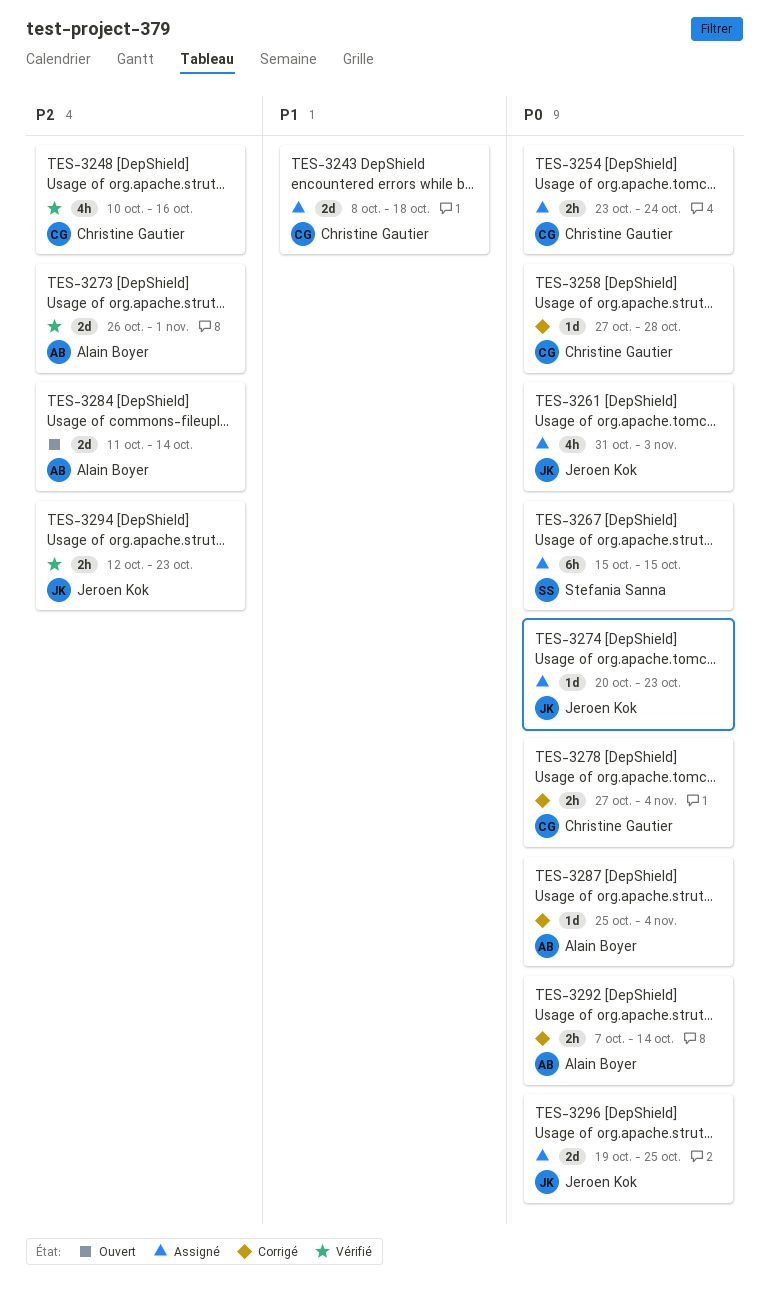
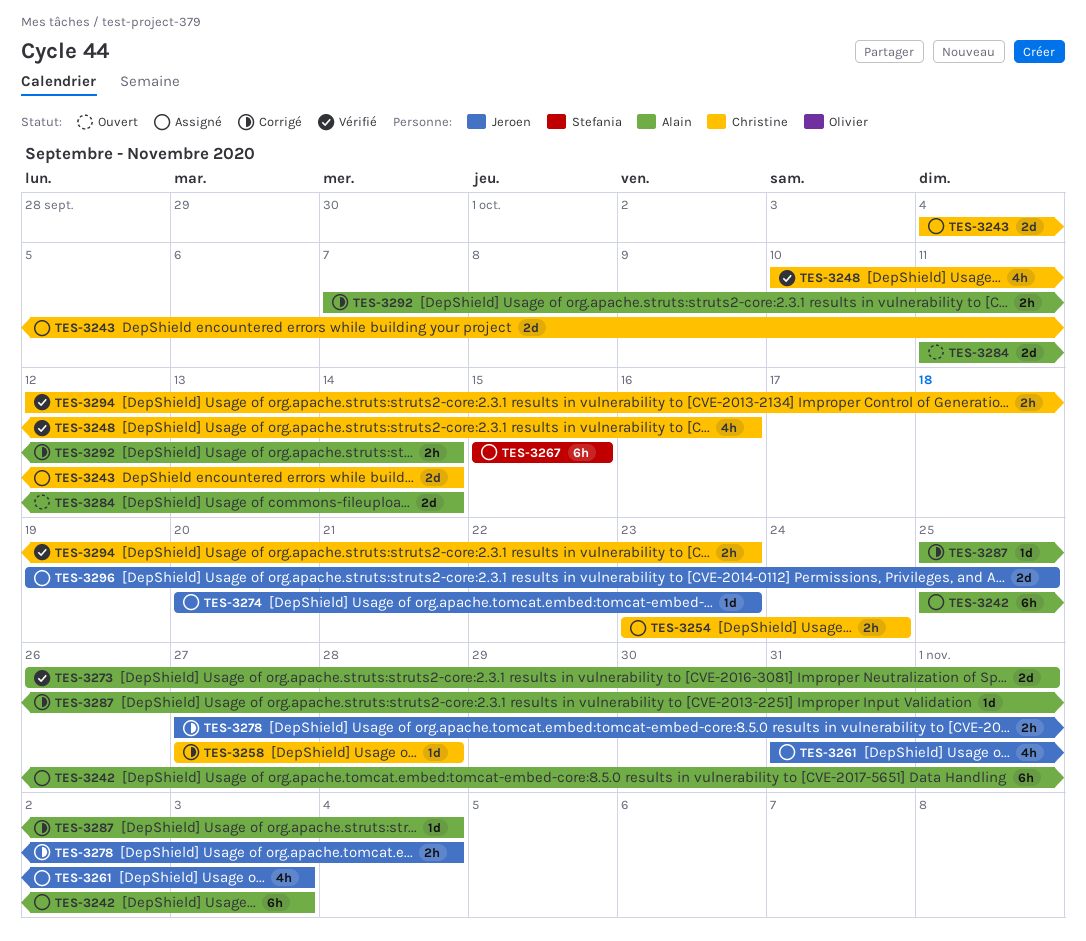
TES-3242: none -> present
TES-3243, start: Oct 8 -> Oct 4
TES-3243, due: Oct 18 -> Oct 14
TES-3278, owner: Christine Gautier -> Jeroen Kok
TES-3294, owner: Jeroen Kok -> Christine Gautier

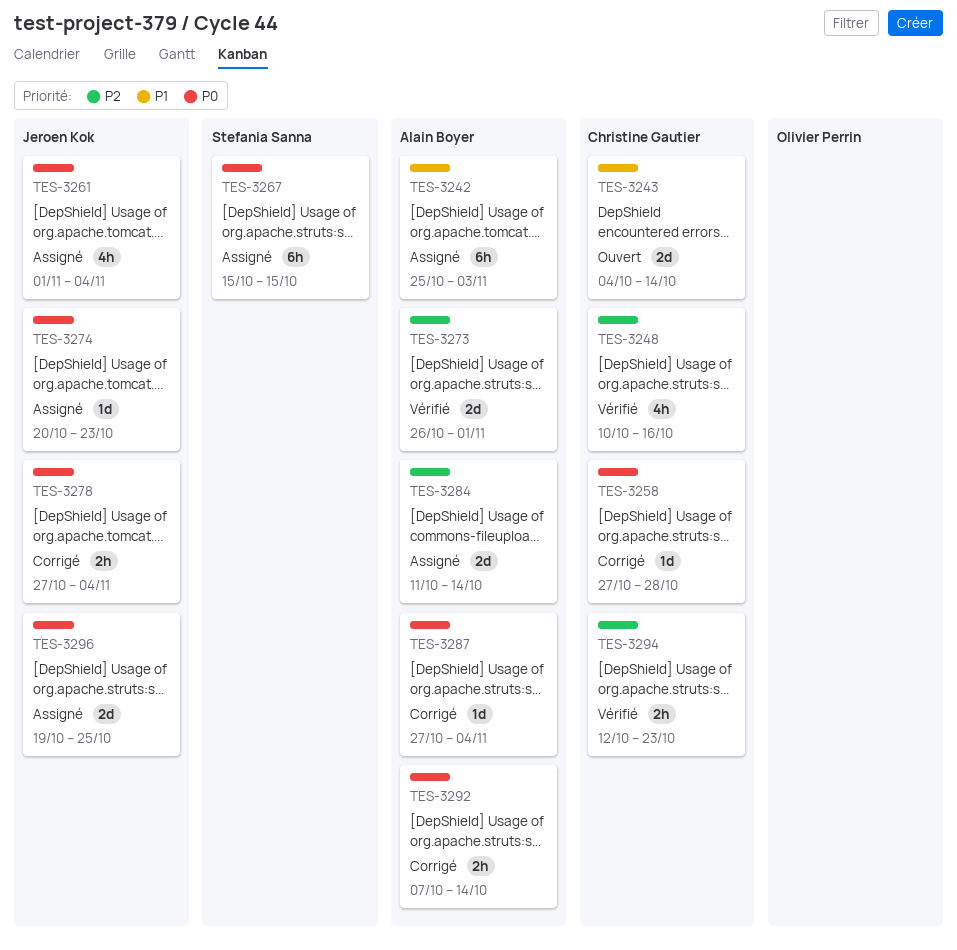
TES-3243, status: Assigné -> Ouvert
TES-3254: present -> none
TES-3261, start: Oct 31 -> Nov 1
TES-3261, due: Nov 3 -> Nov 4
TES-3284, status: Ouvert -> Assigné
TES-3287, start: Oct 25 -> Oct 27

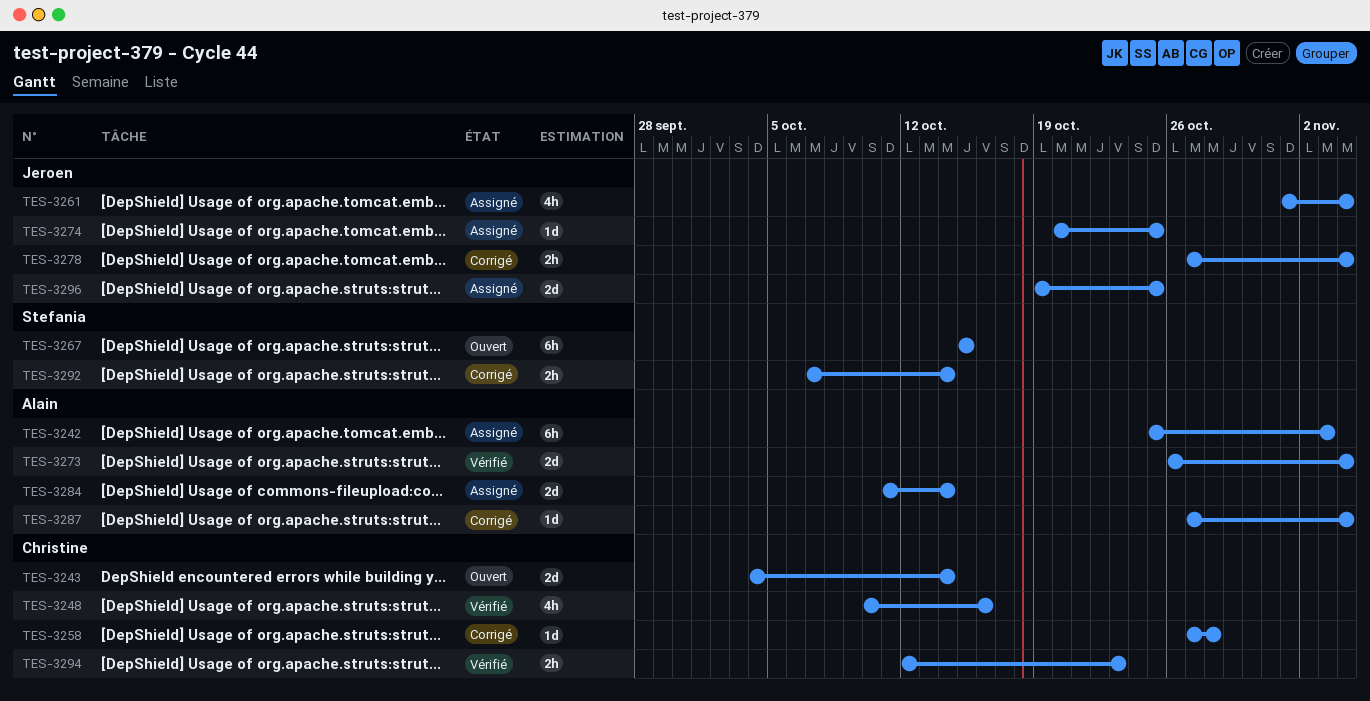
TES-3267, status: Assigné -> Ouvert
TES-3273, due: Nov 1 -> Nov 4
TES-3274, due: Oct 23 -> Oct 25
TES-3292, owner: Alain Boyer -> Stefania Sanna

